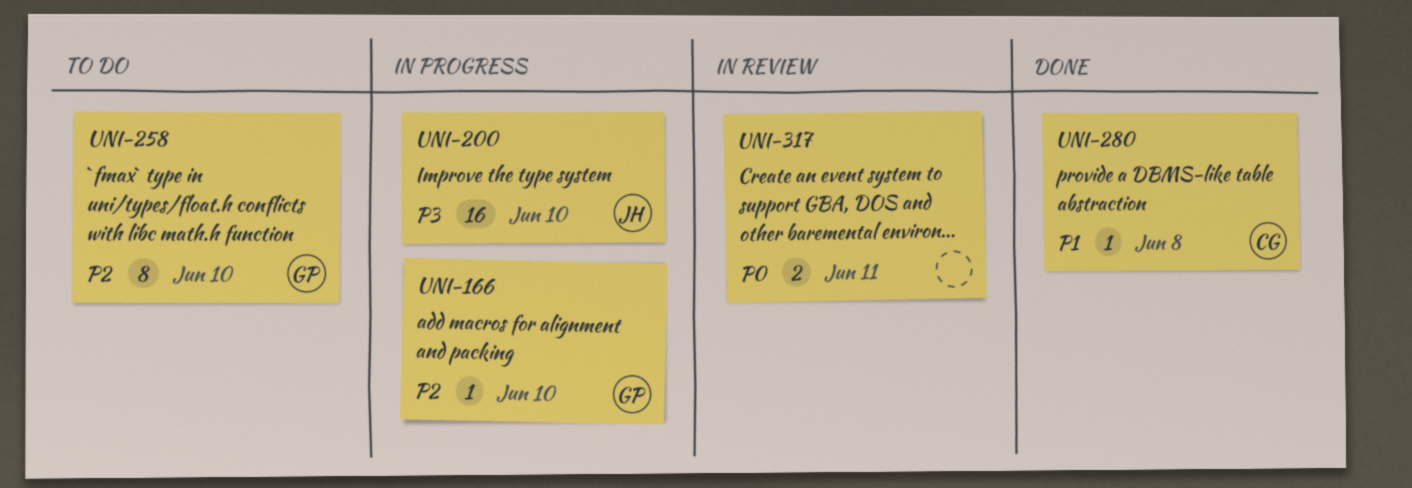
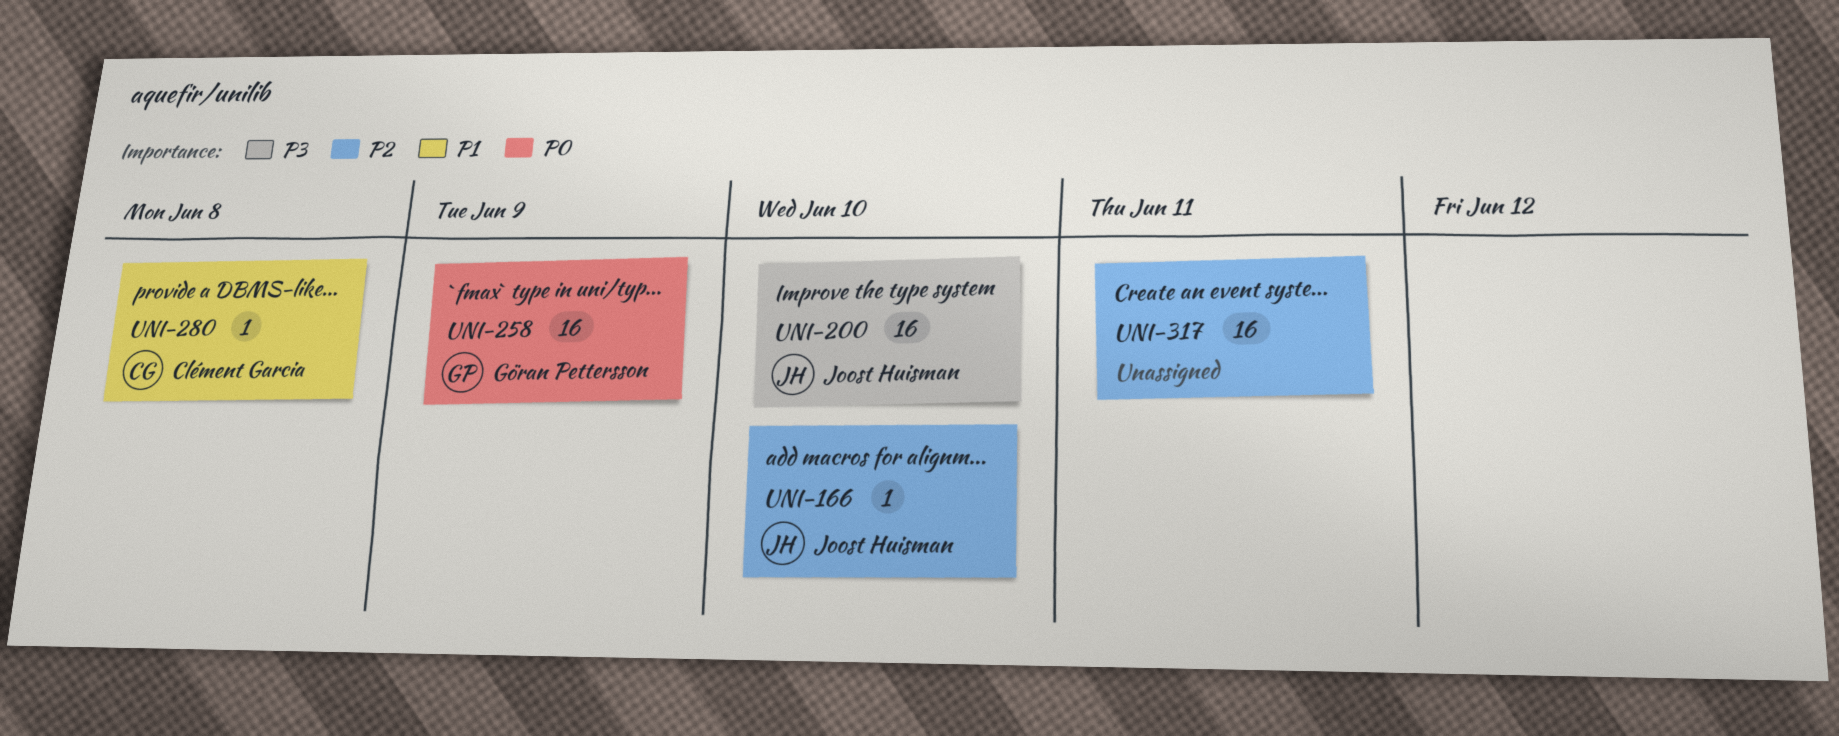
UNI-166, owner: Göran Pettersson -> Joost Huisman
UNI-258, priority: P2 -> P0
UNI-258, estimate: 8 -> 16
UNI-258, due: Jun 10 -> Jun 9
UNI-317, priority: P0 -> P2
UNI-317, estimate: 2 -> 16

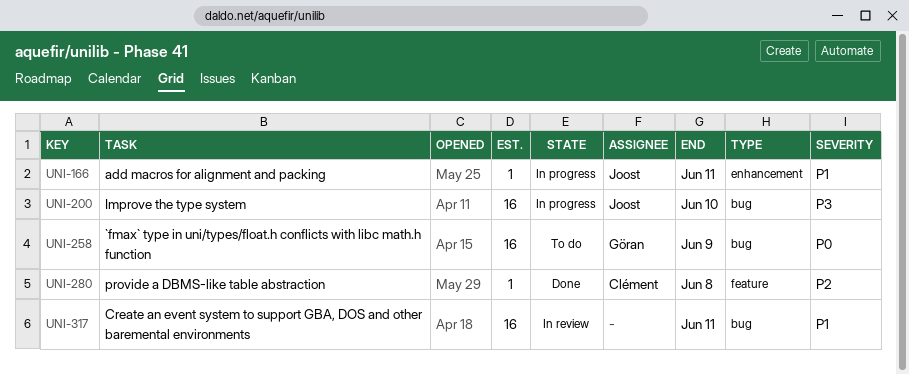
UNI-166, priority: P2 -> P1
UNI-166, due: Jun 10 -> Jun 11
UNI-280, priority: P1 -> P2
UNI-317, priority: P2 -> P1

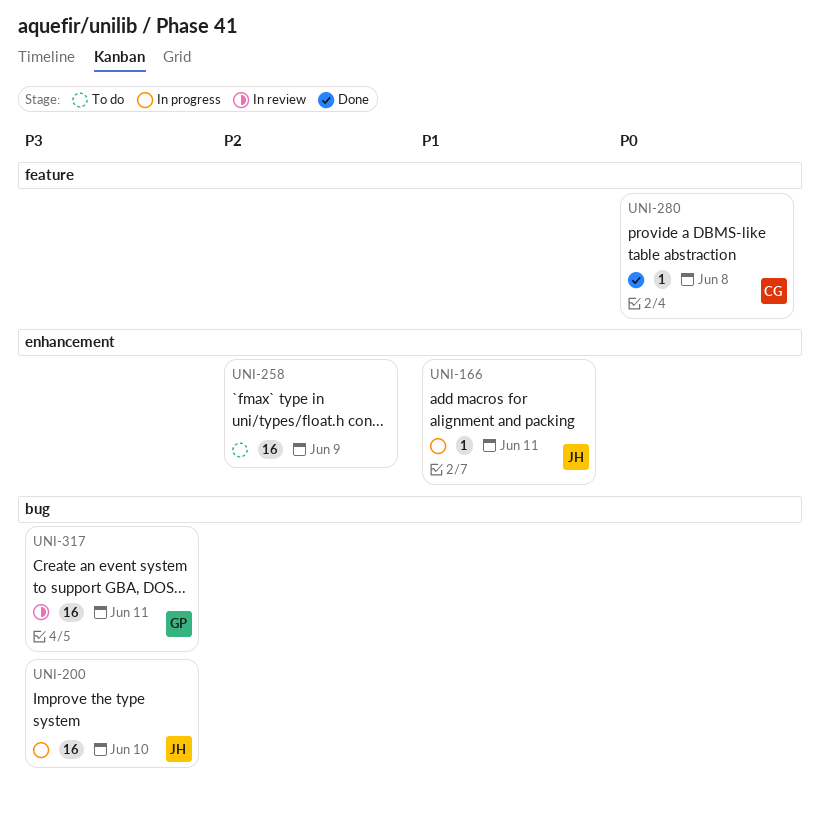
UNI-258, owner: Göran -> none
UNI-258, priority: P0 -> P2
UNI-258, label: bug -> enhancement
UNI-280, priority: P2 -> P0
UNI-317, owner: none -> Göran
UNI-317, priority: P1 -> P3

